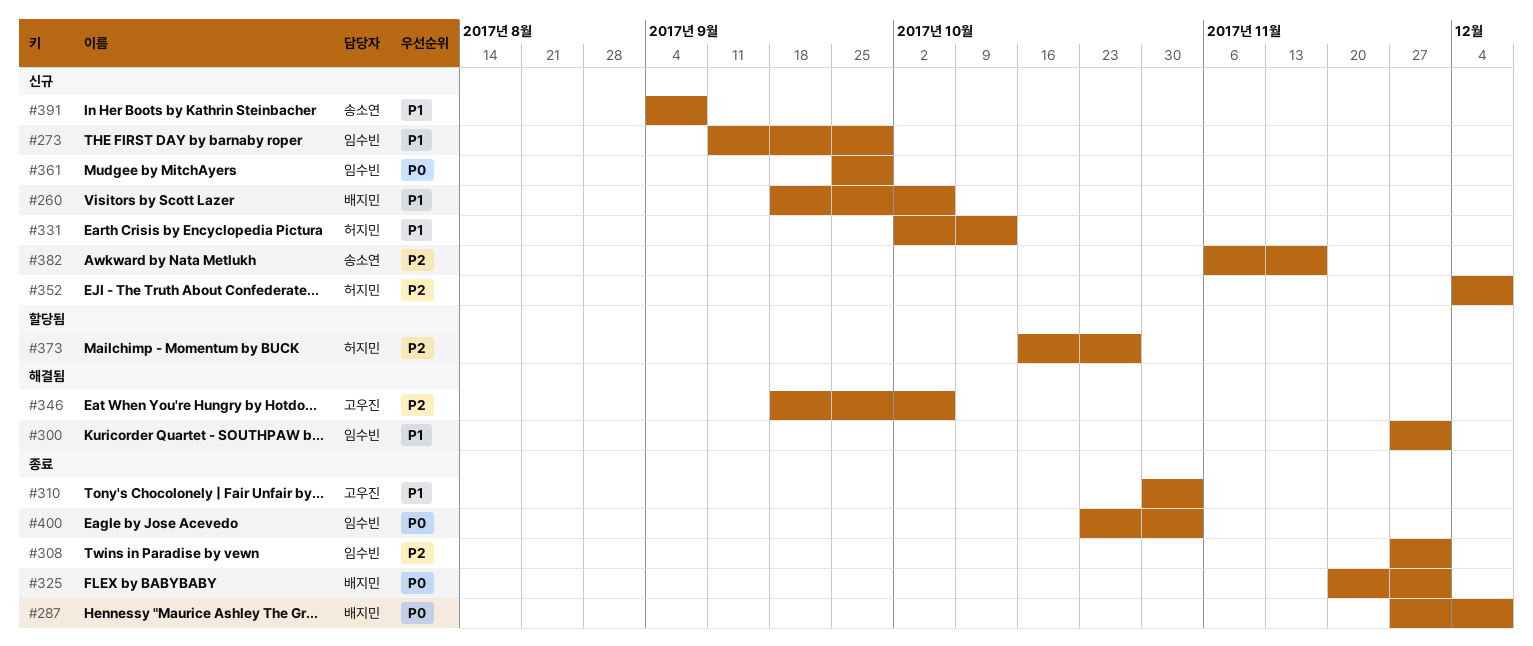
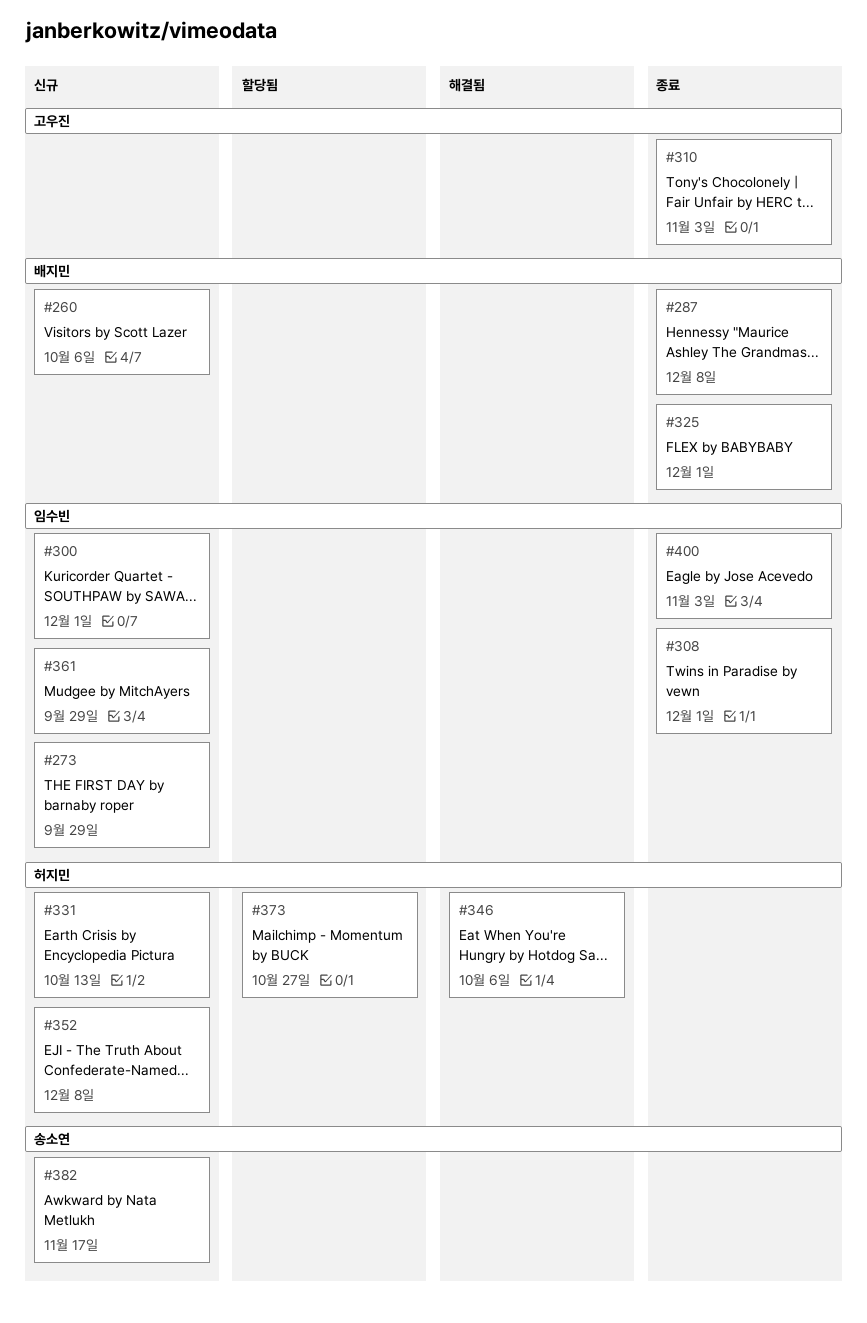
#300, status: 해결됨 -> 신규
#346, owner: 고우진 -> 허지민
#391: present -> none

